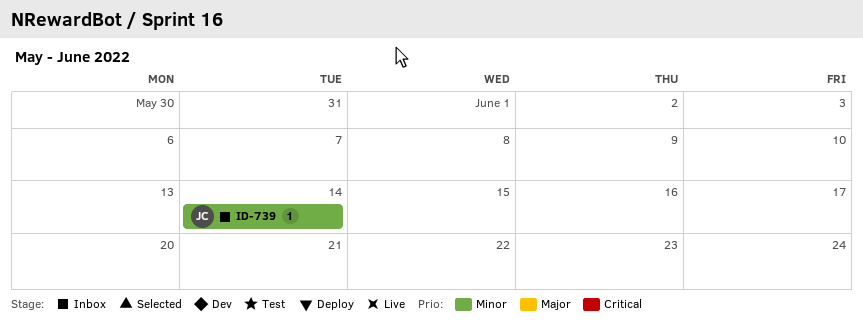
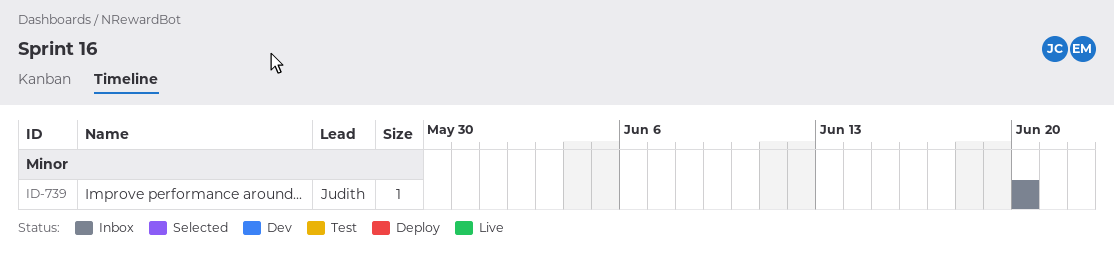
ID-739, start: Jun 14 -> Jun 20
ID-739, due: Jun 14 -> Jun 20

